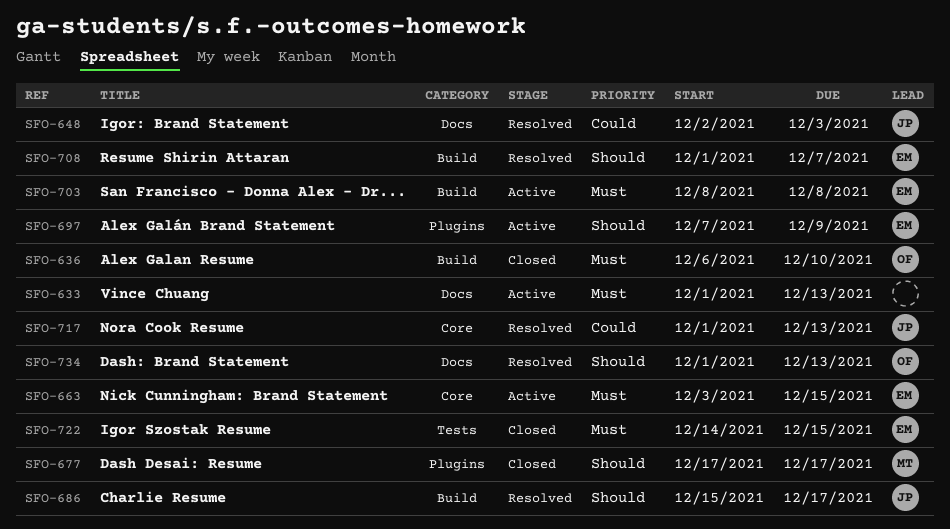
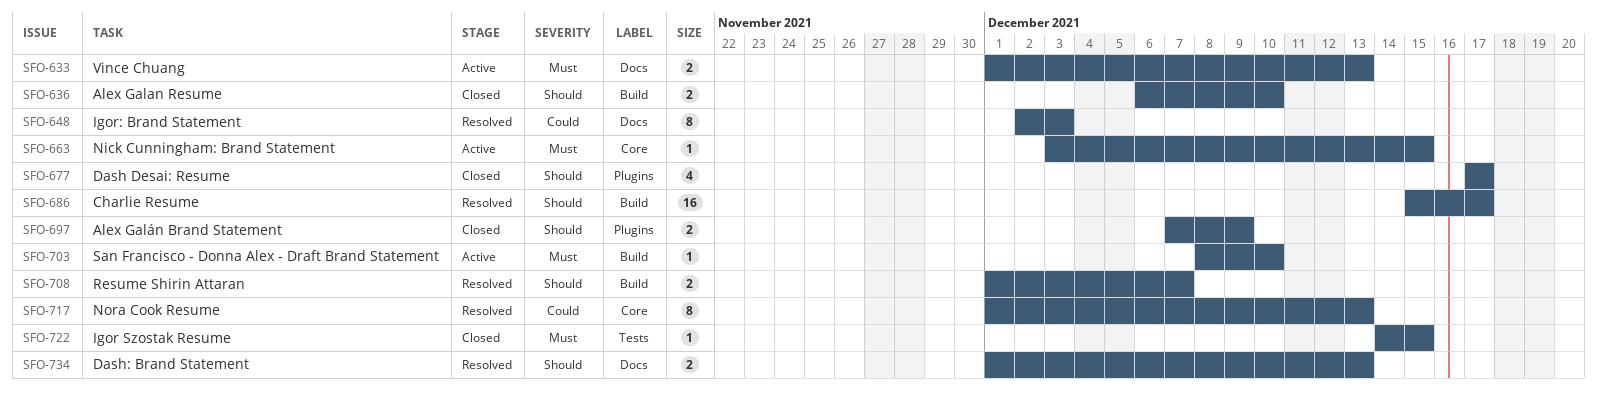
SFO-636, priority: Must -> Should
SFO-697, status: Active -> Closed
SFO-703, due: Dec 8 -> Dec 10

